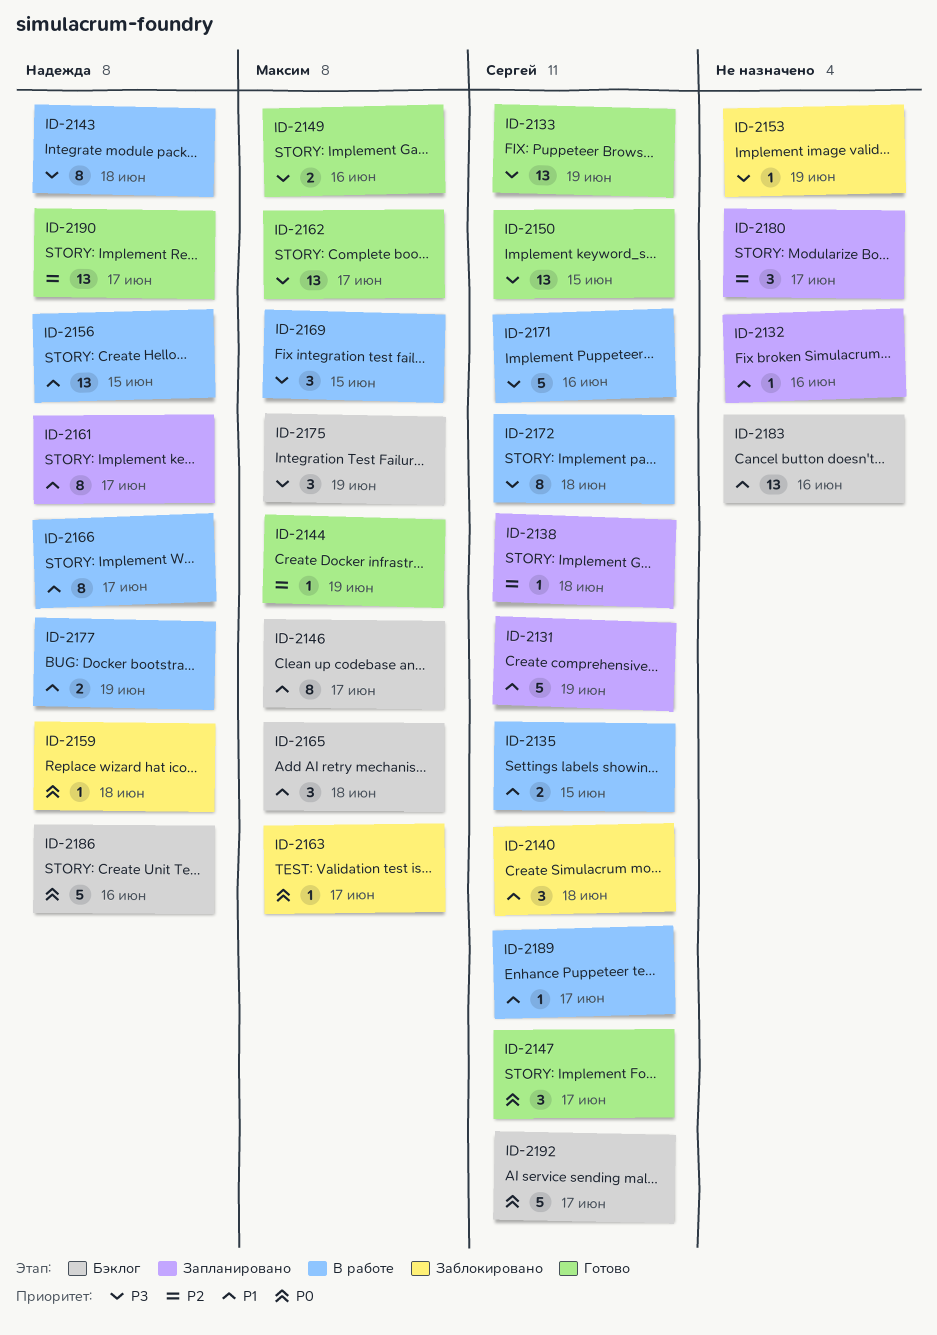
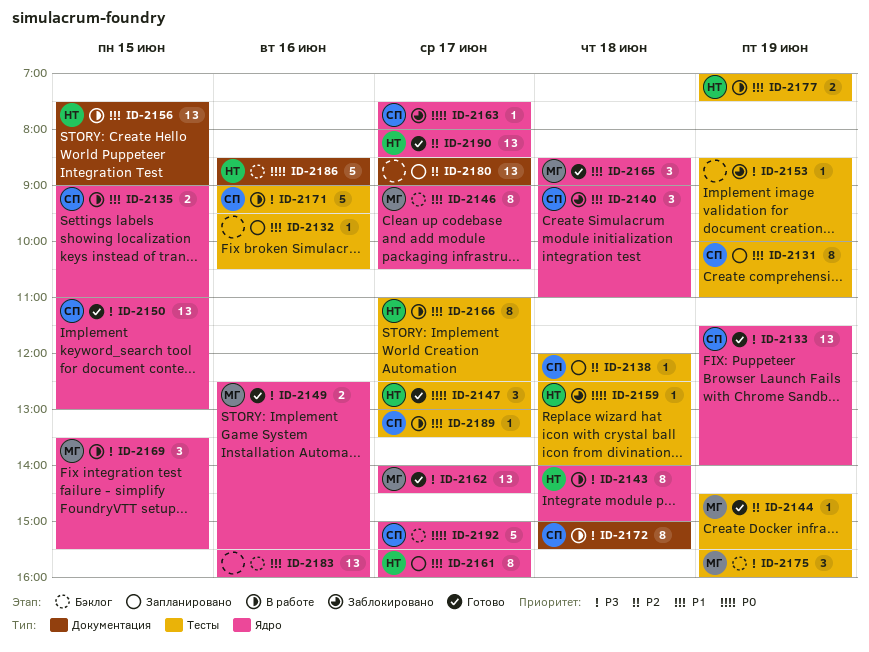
ID-2131, estimate: 5 -> 8
ID-2147, owner: Сергей -> Надежда
ID-2163, owner: Максим -> Сергей
ID-2165, status: Бэклог -> Готово
ID-2180, estimate: 3 -> 13

